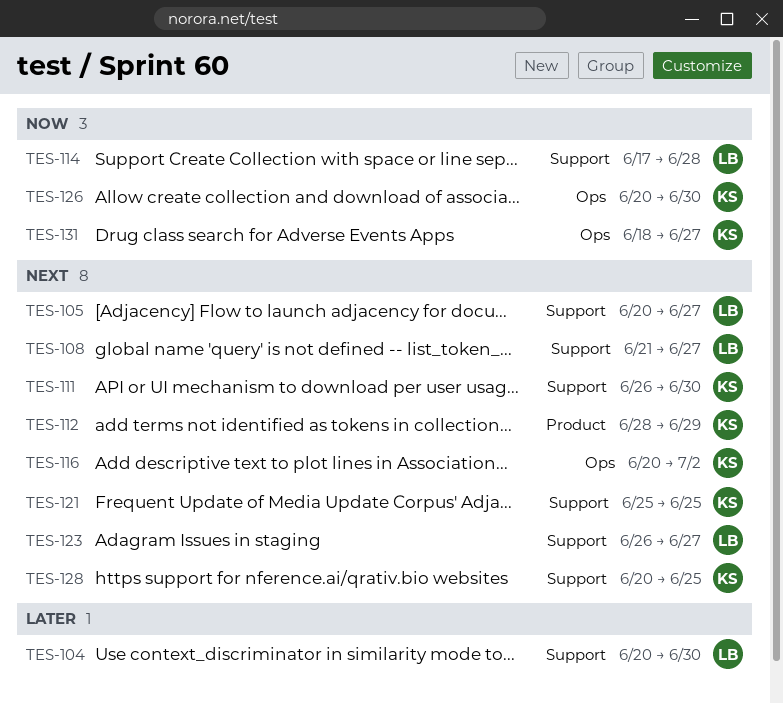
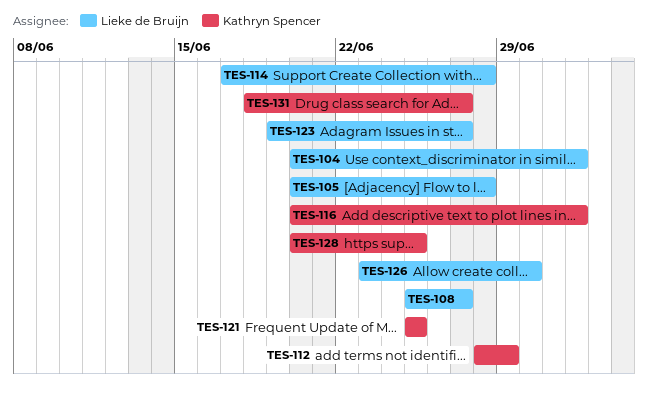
TES-104, due: Jun 30 -> Jul 2
TES-105, due: Jun 27 -> Jun 28
TES-108, start: Jun 21 -> Jun 25
TES-111: present -> none
TES-123, start: Jun 26 -> Jun 19
TES-126, owner: Kathryn Spencer -> Lieke de Bruijn
TES-126, start: Jun 20 -> Jun 23

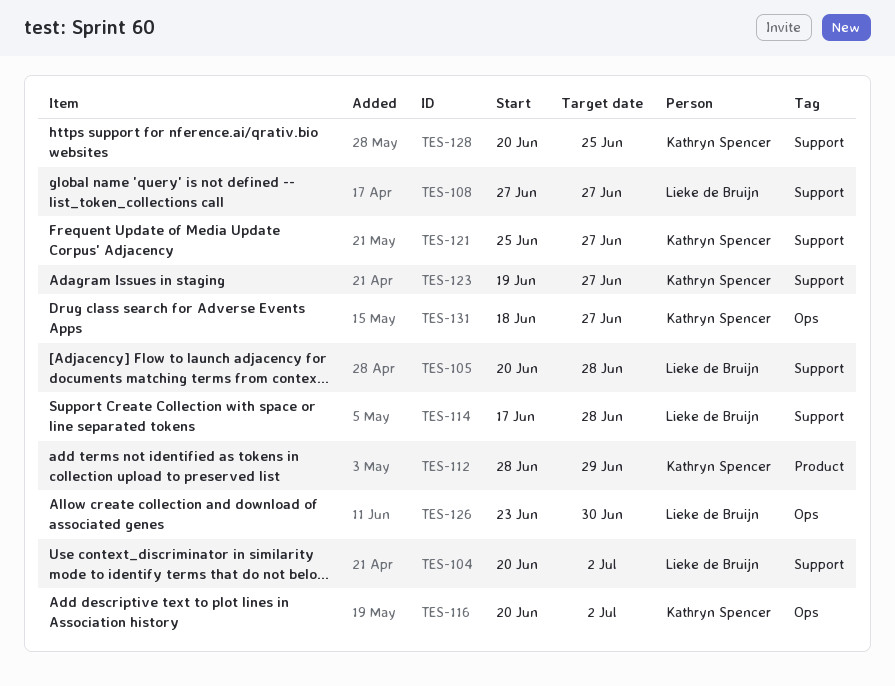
TES-108, start: Jun 25 -> Jun 27
TES-121, due: Jun 25 -> Jun 27
TES-123, owner: Lieke de Bruijn -> Kathryn Spencer

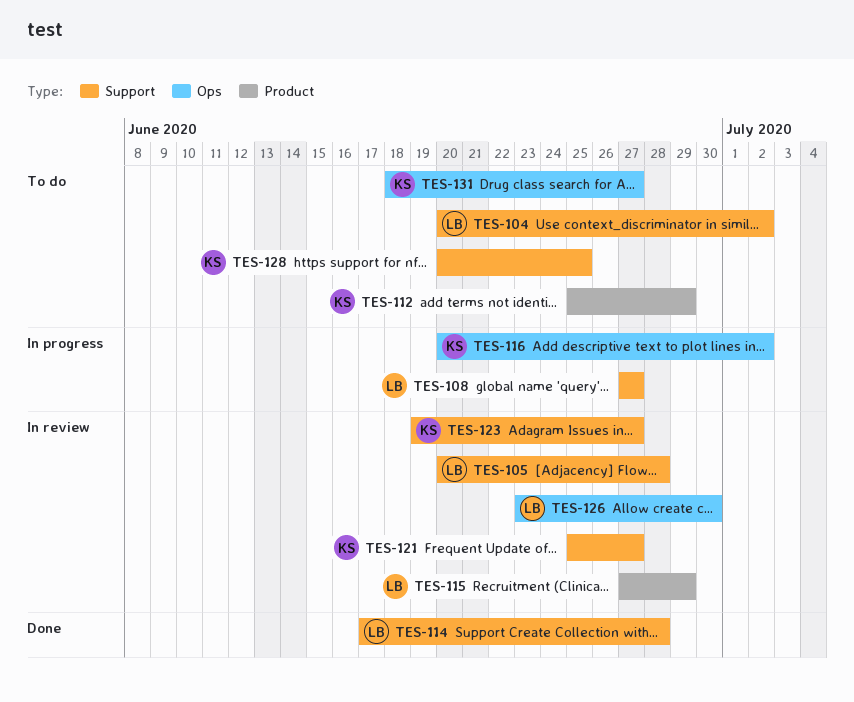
TES-112, start: Jun 28 -> Jun 25
TES-115: none -> present

